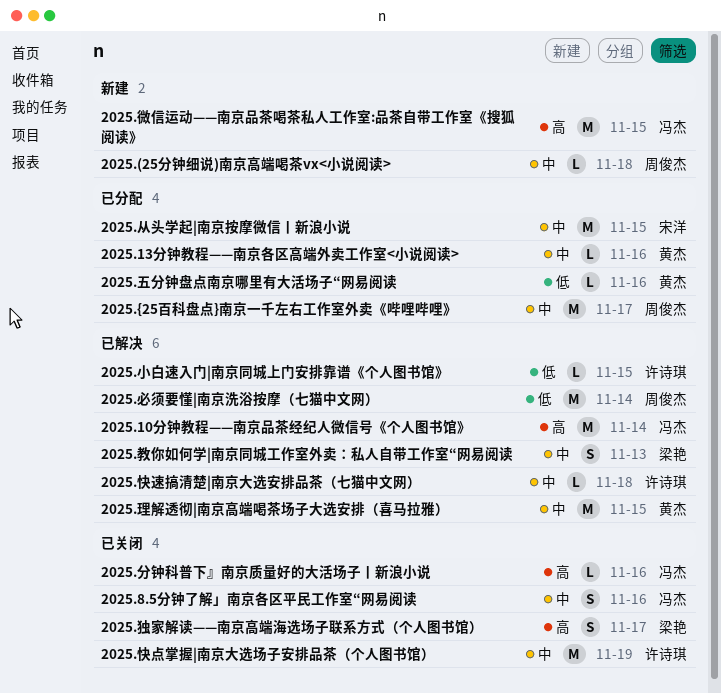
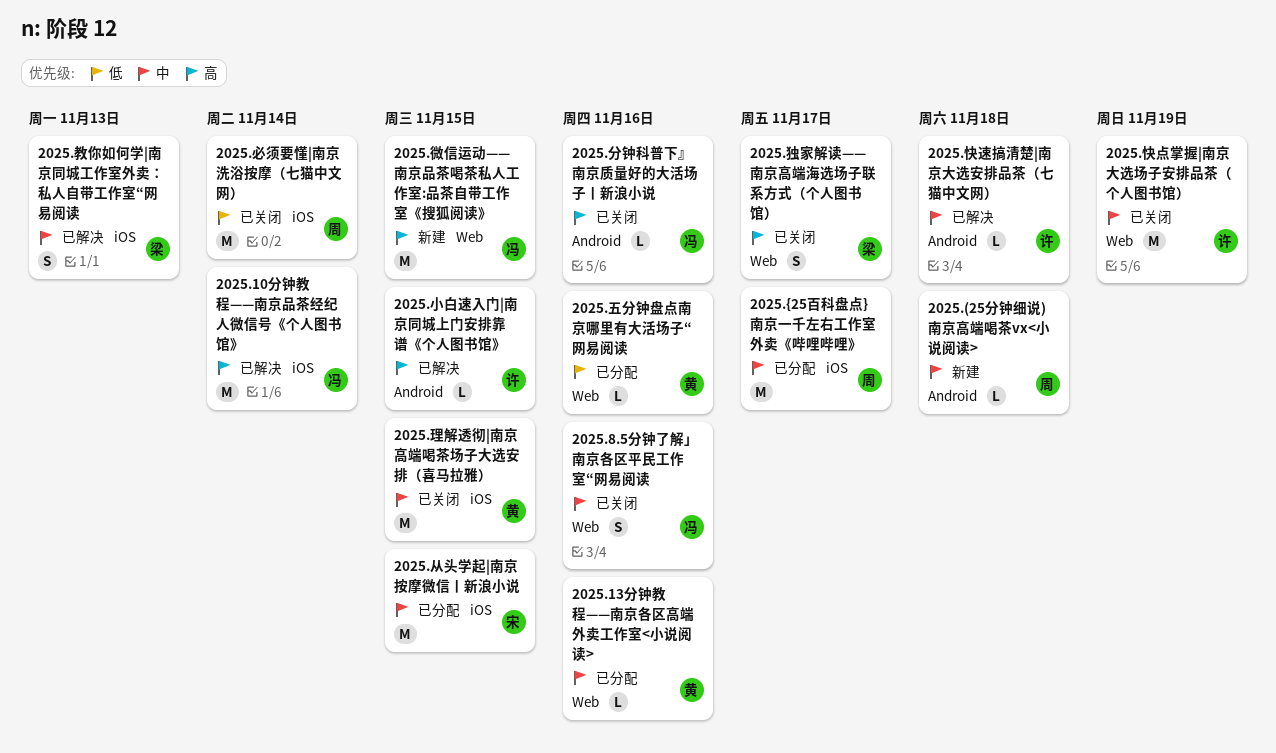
2025.小白速入门|南京同城上门安排靠谱《个人图书馆》, priority: 低 -> 高
2025.必须要懂|南京洗浴按摩（七猫中文网）, status: 已解决 -> 已关闭
2025.理解透彻|南京高端喝茶场子大选安排（喜马拉雅）, status: 已解决 -> 已关闭

